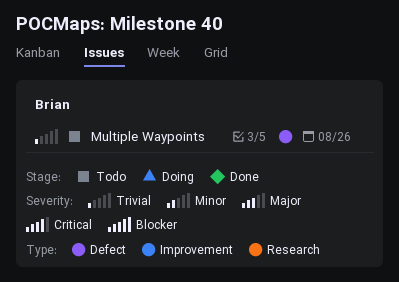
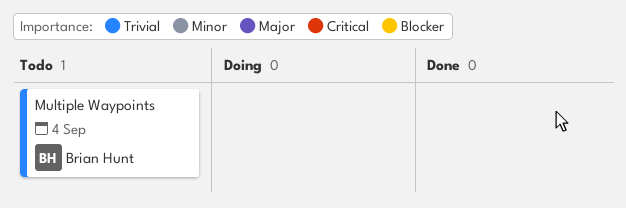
Multiple Waypoints, due: Aug 26 -> Sep 4

